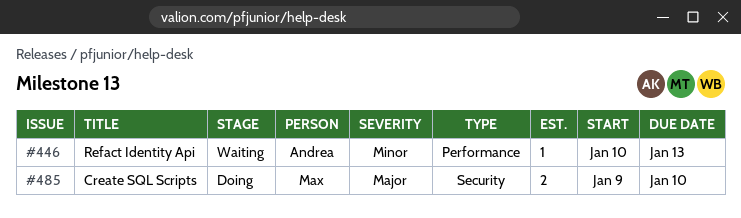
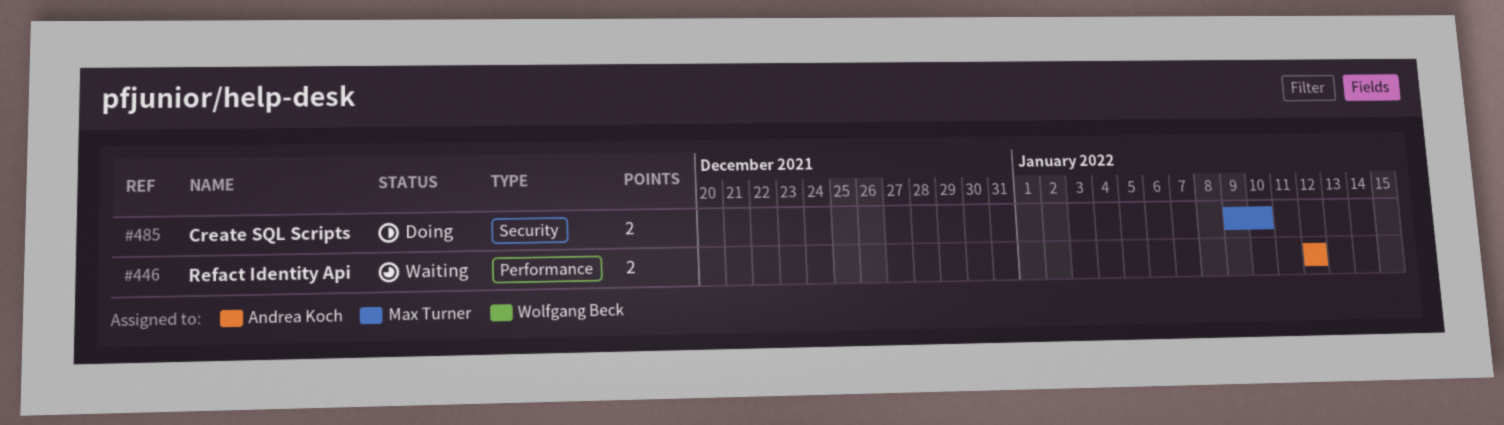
#446, estimate: 1 -> 2
#446, start: Jan 10 -> Jan 12
#446, due: Jan 13 -> Jan 12

